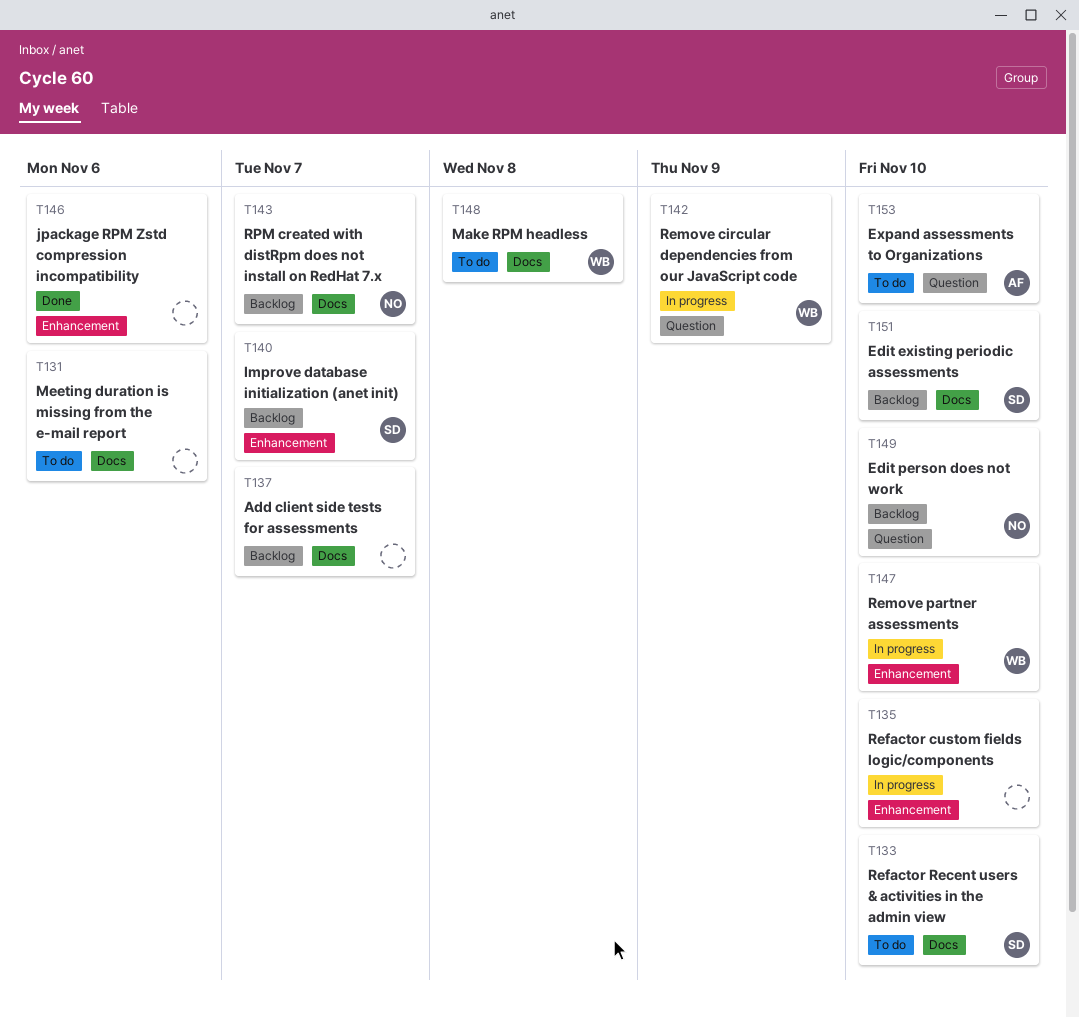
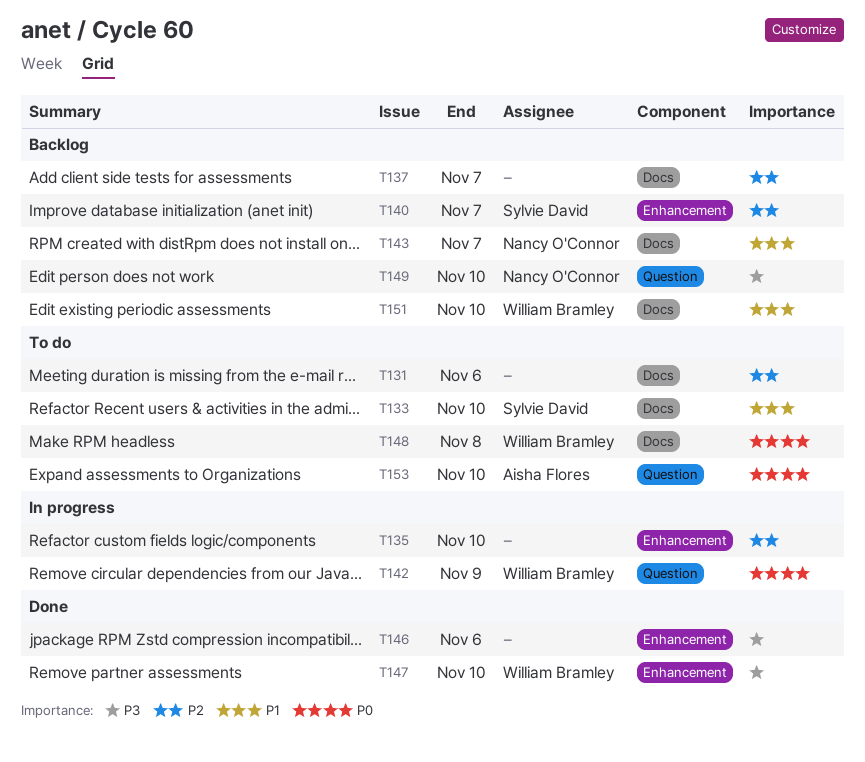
T147, status: In progress -> Done
T151, owner: Sylvie David -> William Bramley

